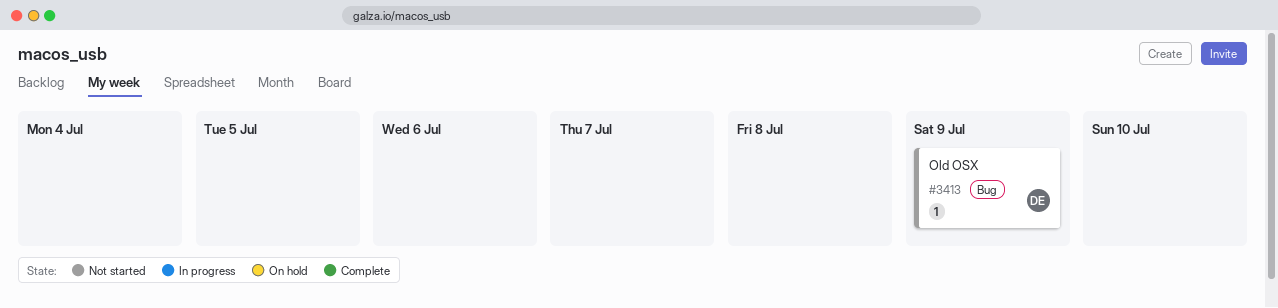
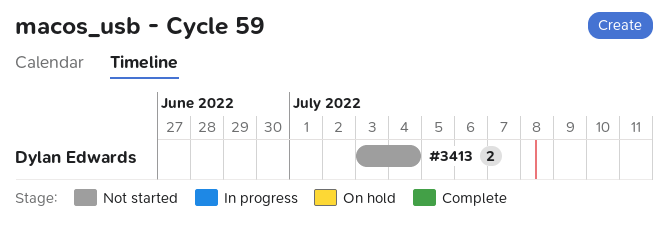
#3413, estimate: 1 -> 2
#3413, due: Jul 9 -> Jul 4

